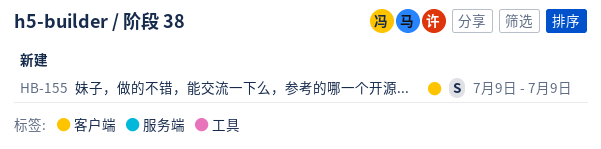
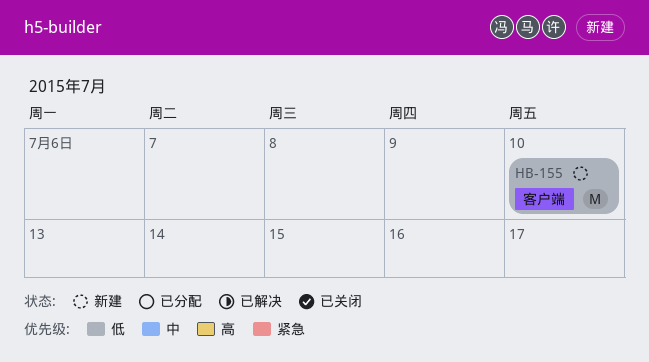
HB-155, estimate: S -> M
HB-155, due: Jul 9 -> Jul 10

